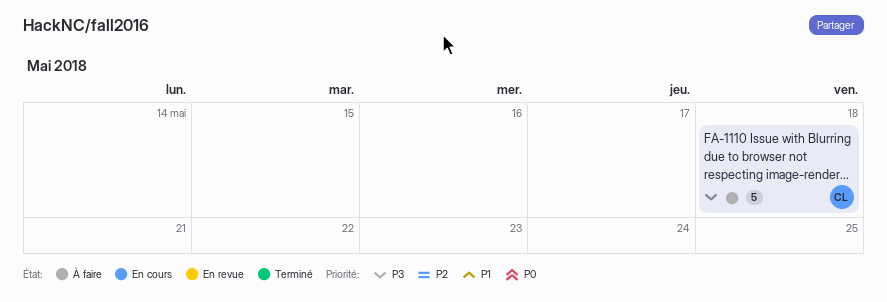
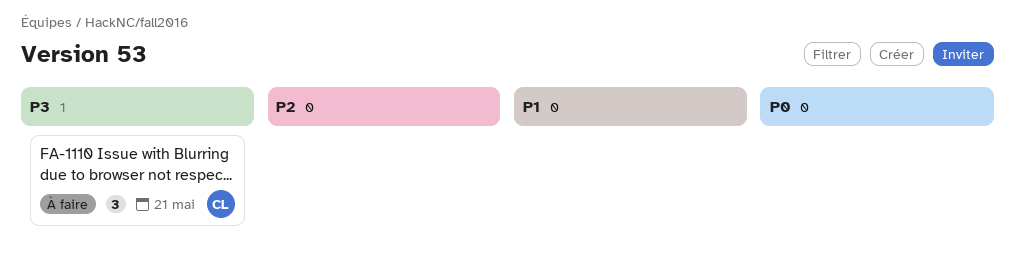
FA-1110, estimate: 5 -> 3
FA-1110, due: May 18 -> May 21

